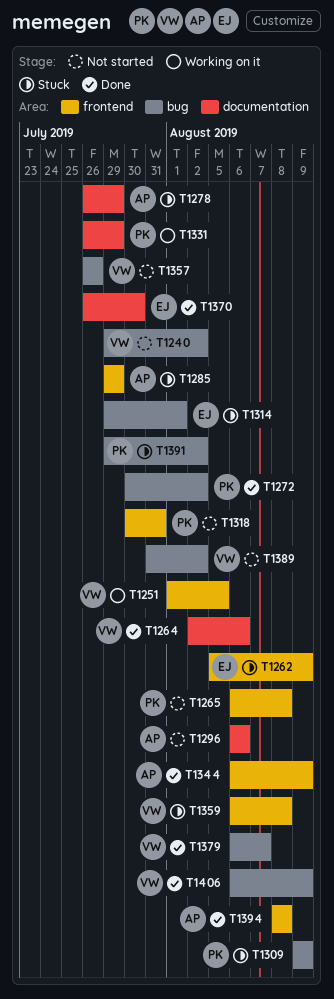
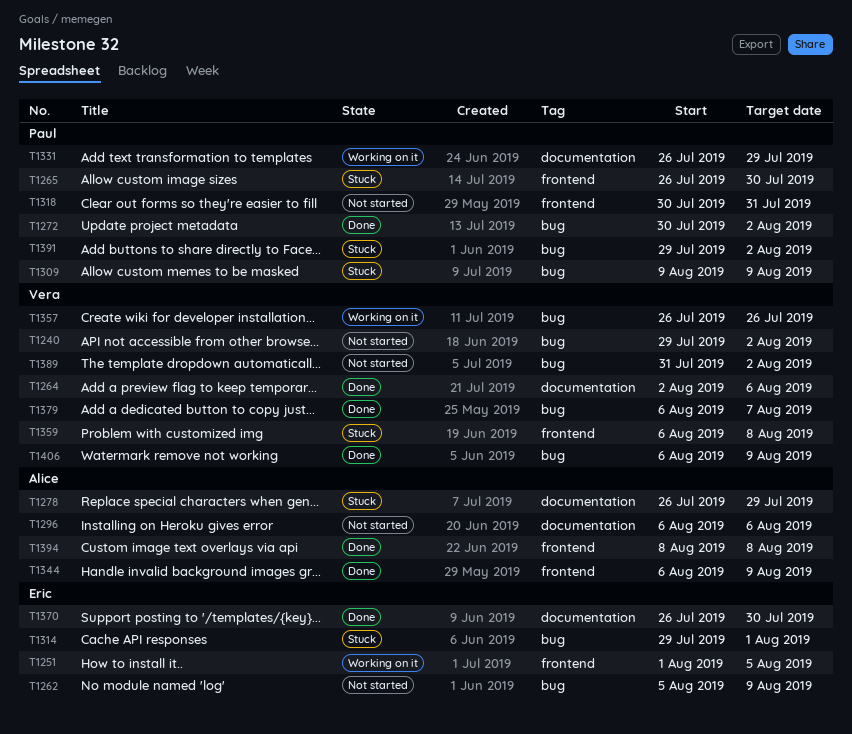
T1251, owner: Vera -> Eric
T1262, status: Stuck -> Not started
T1262, label: frontend -> bug
T1265, status: Not started -> Stuck
T1265, start: Aug 6 -> Jul 26
T1265, due: Aug 8 -> Jul 30
T1285: present -> none
T1357, status: Not started -> Working on it

